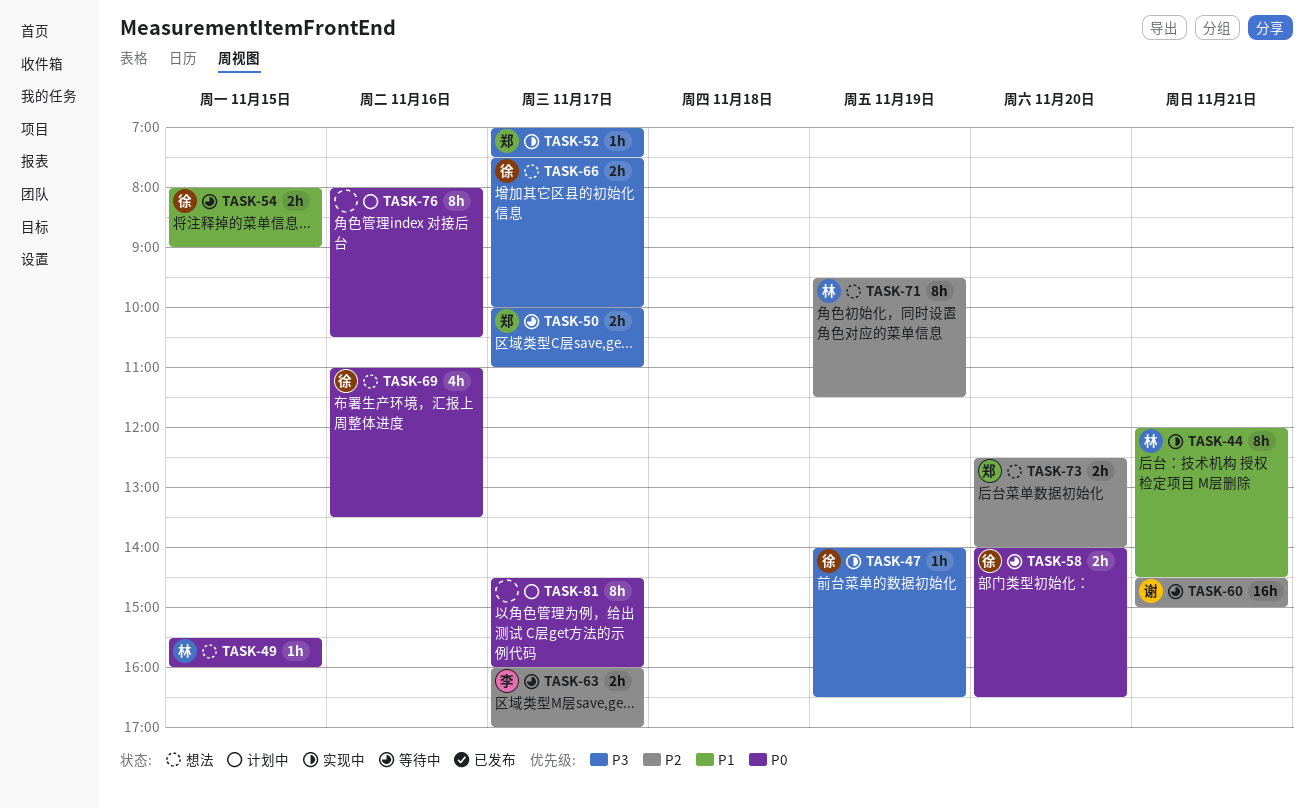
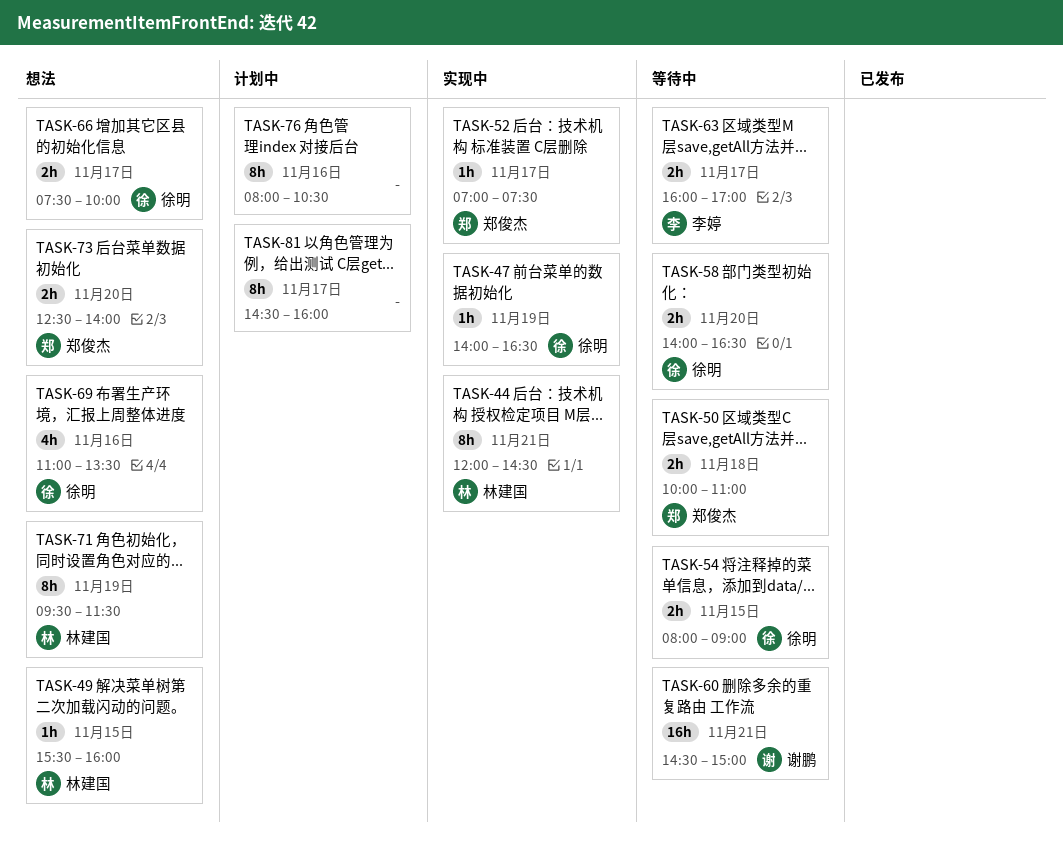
TASK-50, day: Nov 17 -> Nov 18

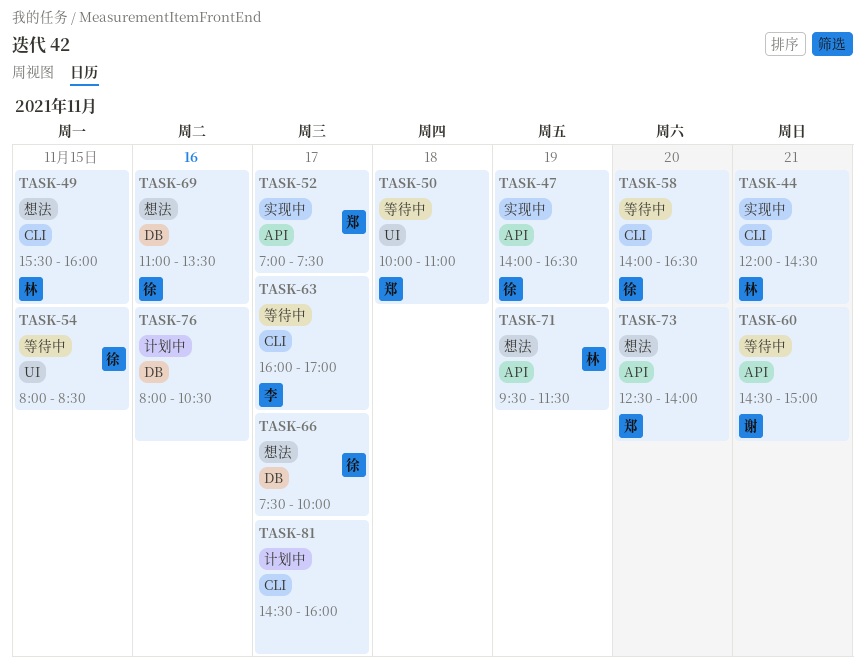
TASK-54, ends: 09:00 -> 08:30

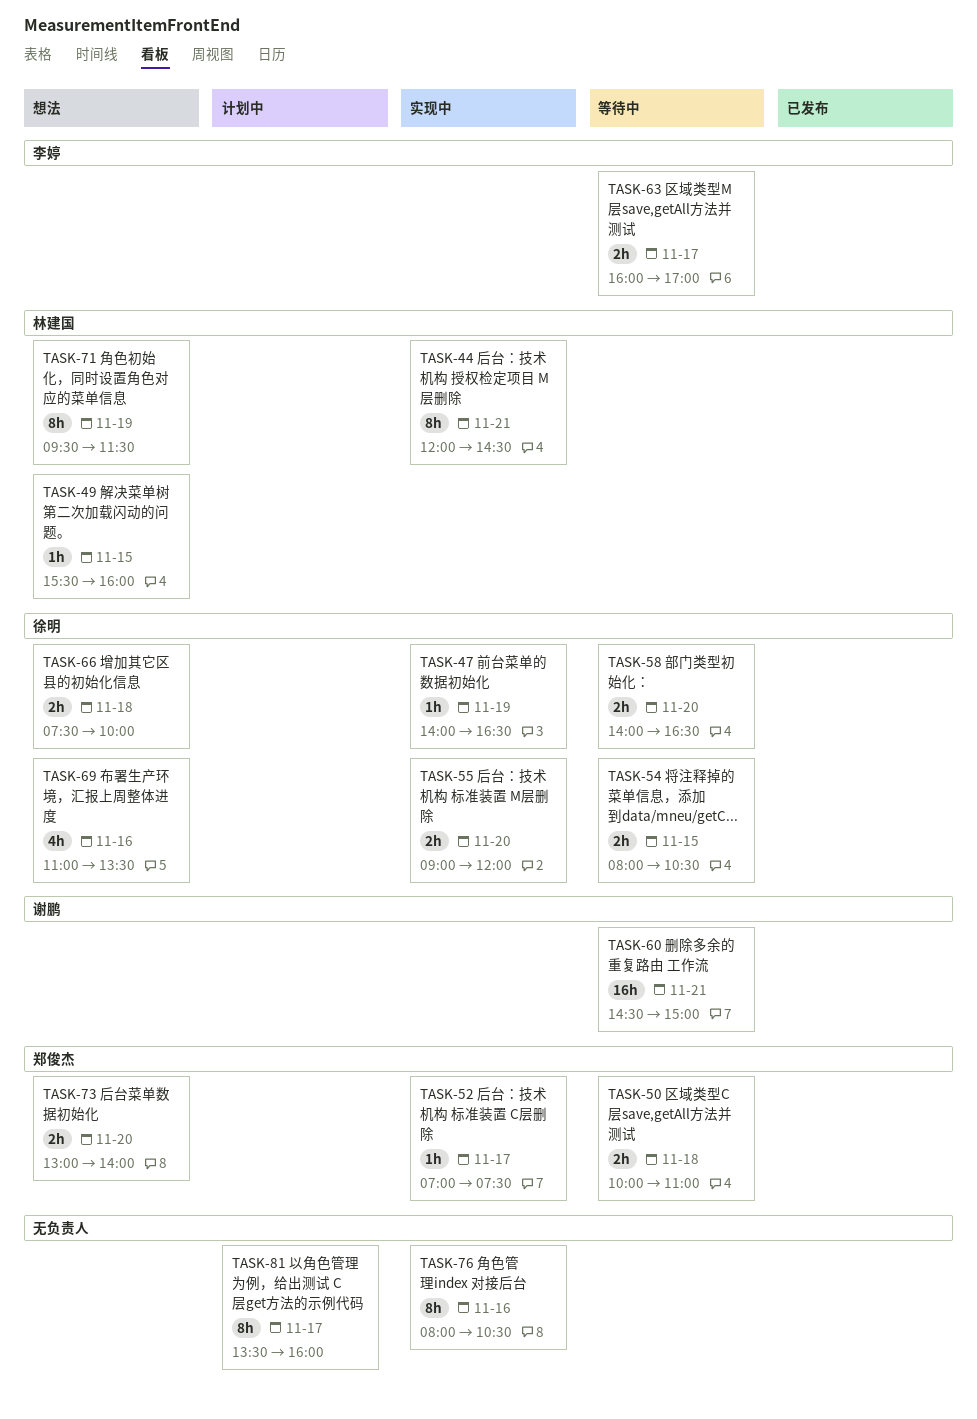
TASK-54, ends: 08:30 -> 10:30
TASK-55: none -> present
TASK-66, day: Nov 17 -> Nov 18
TASK-73, begins: 12:30 -> 13:00
TASK-76, status: 计划中 -> 实现中
TASK-81, begins: 14:30 -> 13:30

